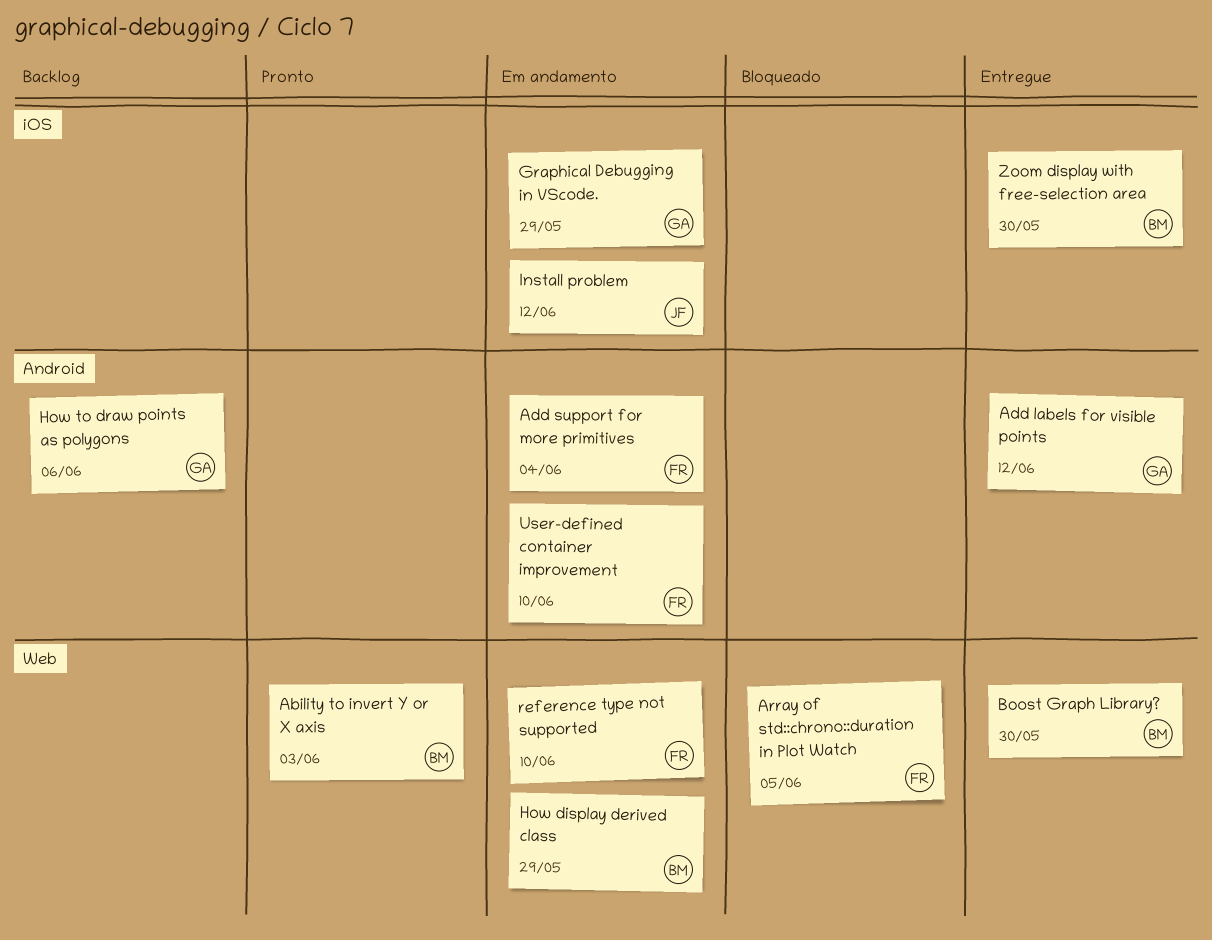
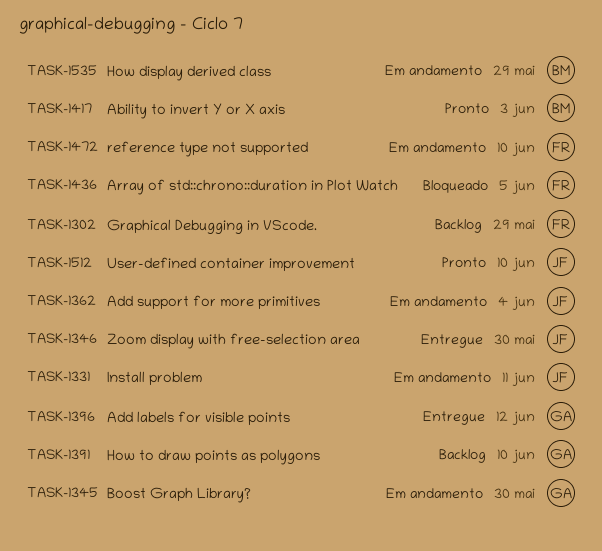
Add support for more primitives, owner: FR -> JF
Boost Graph Library?, status: Entregue -> Em andamento
Boost Graph Library?, owner: BM -> GA
Graphical Debugging in VScode., status: Em andamento -> Backlog
Graphical Debugging in VScode., owner: GA -> FR
How to draw points as polygons, due: Jun 6 -> Jun 10
Install problem, due: Jun 12 -> Jun 11
User-defined container improvement, status: Em andamento -> Pronto
User-defined container improvement, owner: FR -> JF
Zoom display with free-selection area, owner: BM -> JF

